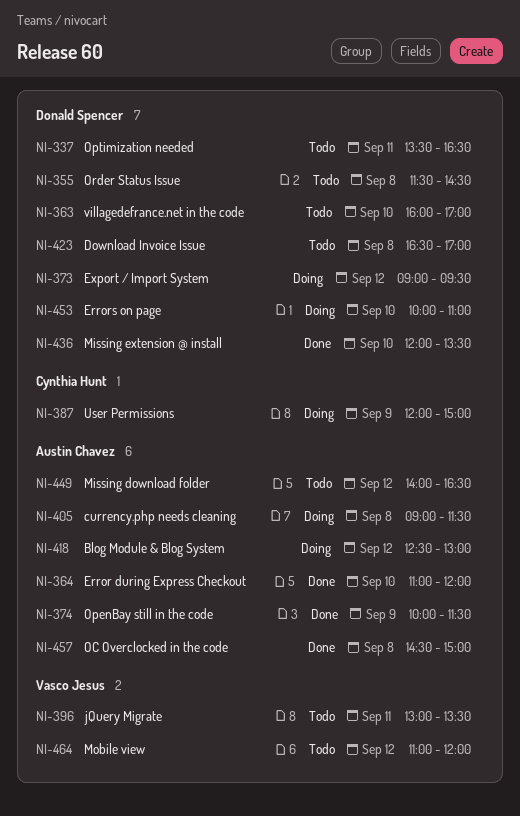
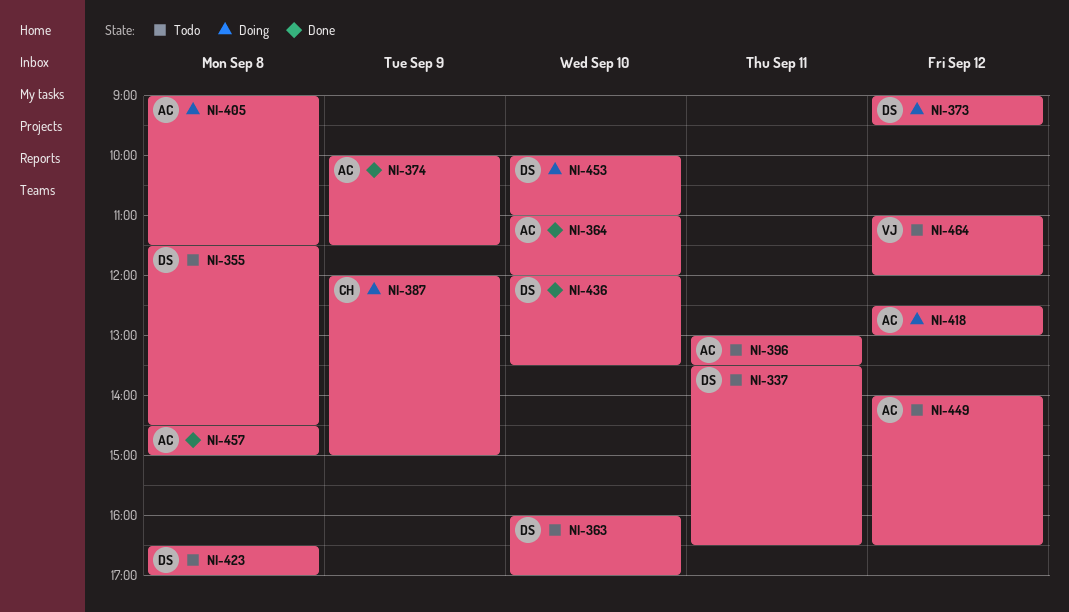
NI-396, owner: Vasco Jesus -> Austin Chavez

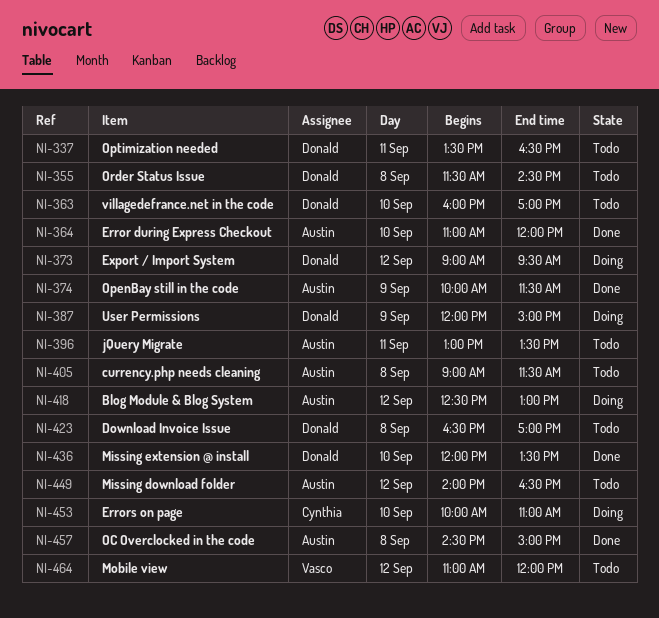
NI-387, owner: Cynthia -> Donald
NI-405, status: Doing -> Todo
NI-453, owner: Donald -> Cynthia

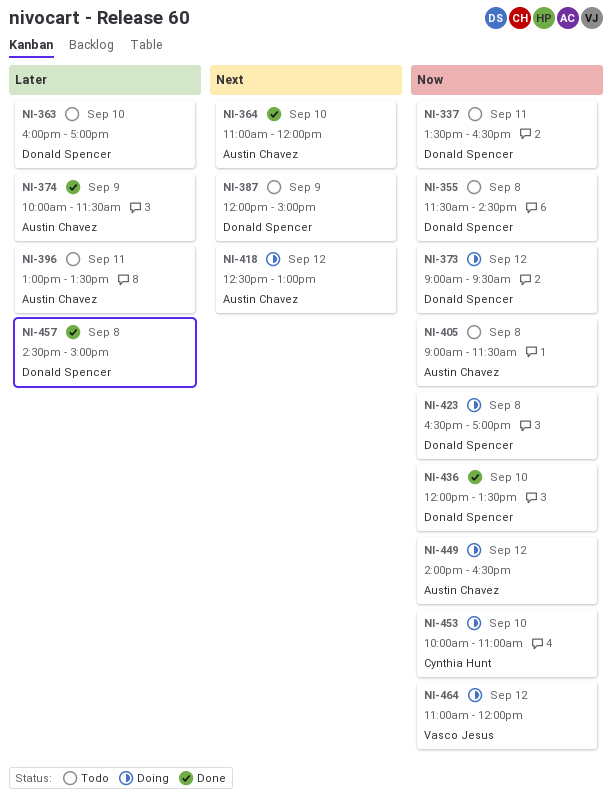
NI-387, status: Doing -> Todo
NI-423, status: Todo -> Doing
NI-449, status: Todo -> Doing
NI-457, owner: Austin Chavez -> Donald Spencer
NI-464, status: Todo -> Doing

